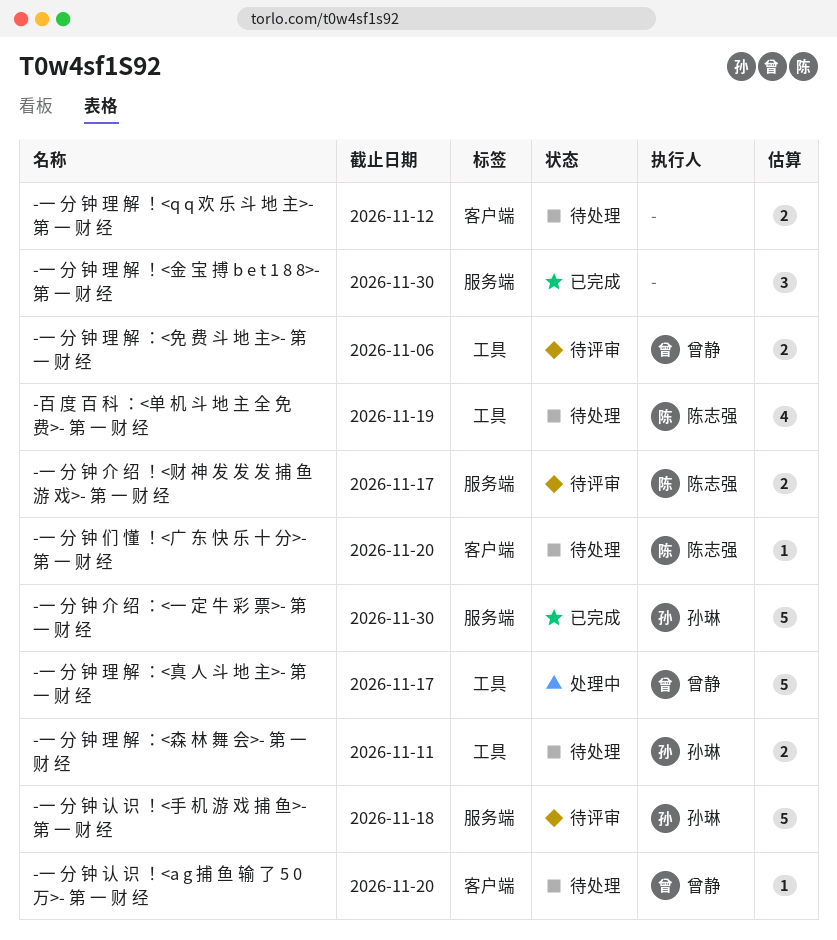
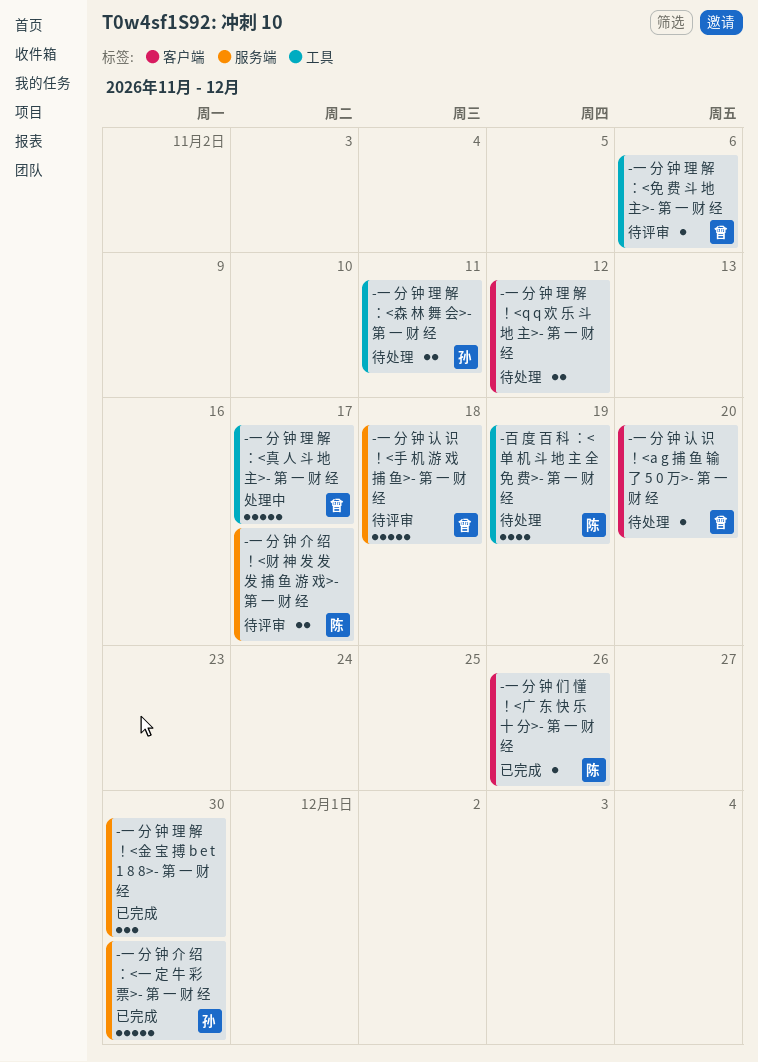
-一 分 钟 们 懂 ！<广 东 快 乐 十 分>- 第 一 财 经, status: 待处理 -> 已完成
-一 分 钟 们 懂 ！<广 东 快 乐 十 分>- 第 一 财 经, due: Nov 20 -> Nov 26
-一 分 钟 理 解 ：<免 费 斗 地 主>- 第 一 财 经, estimate: 2 -> 1
-一 分 钟 认 识 ！<手 机 游 戏 捕 鱼>- 第 一 财 经, owner: 孙琳 -> 曾静

